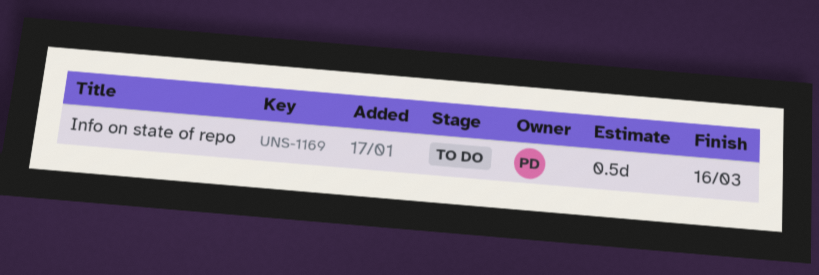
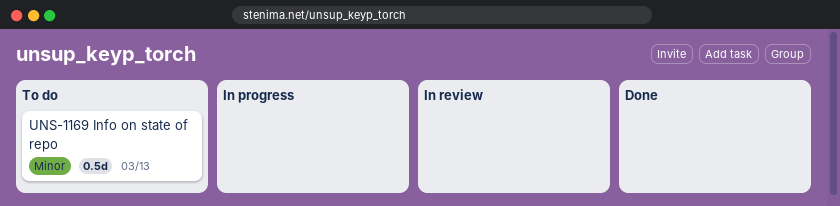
UNS-1169, due: Mar 16 -> Mar 13

